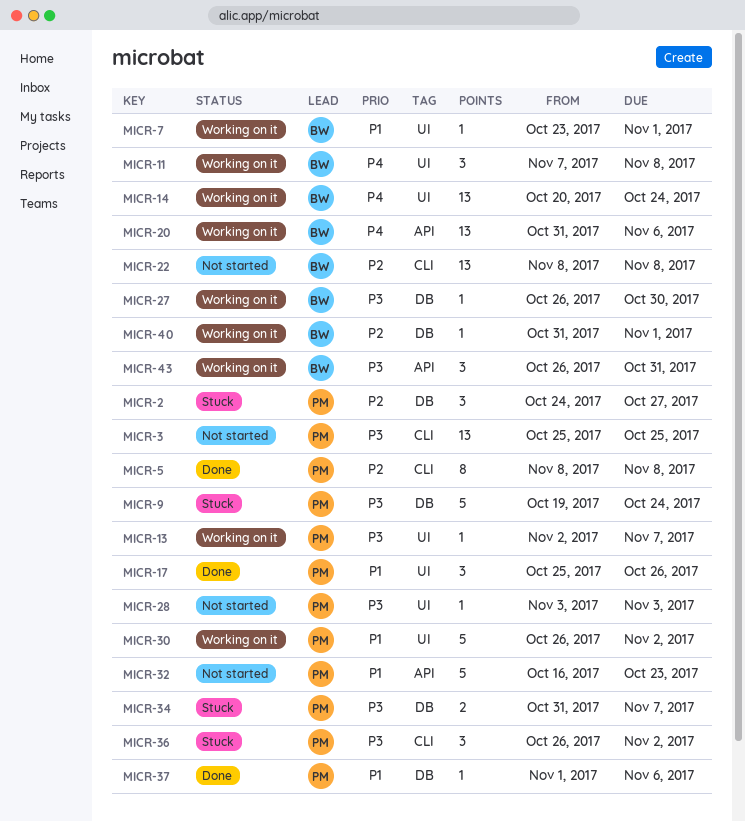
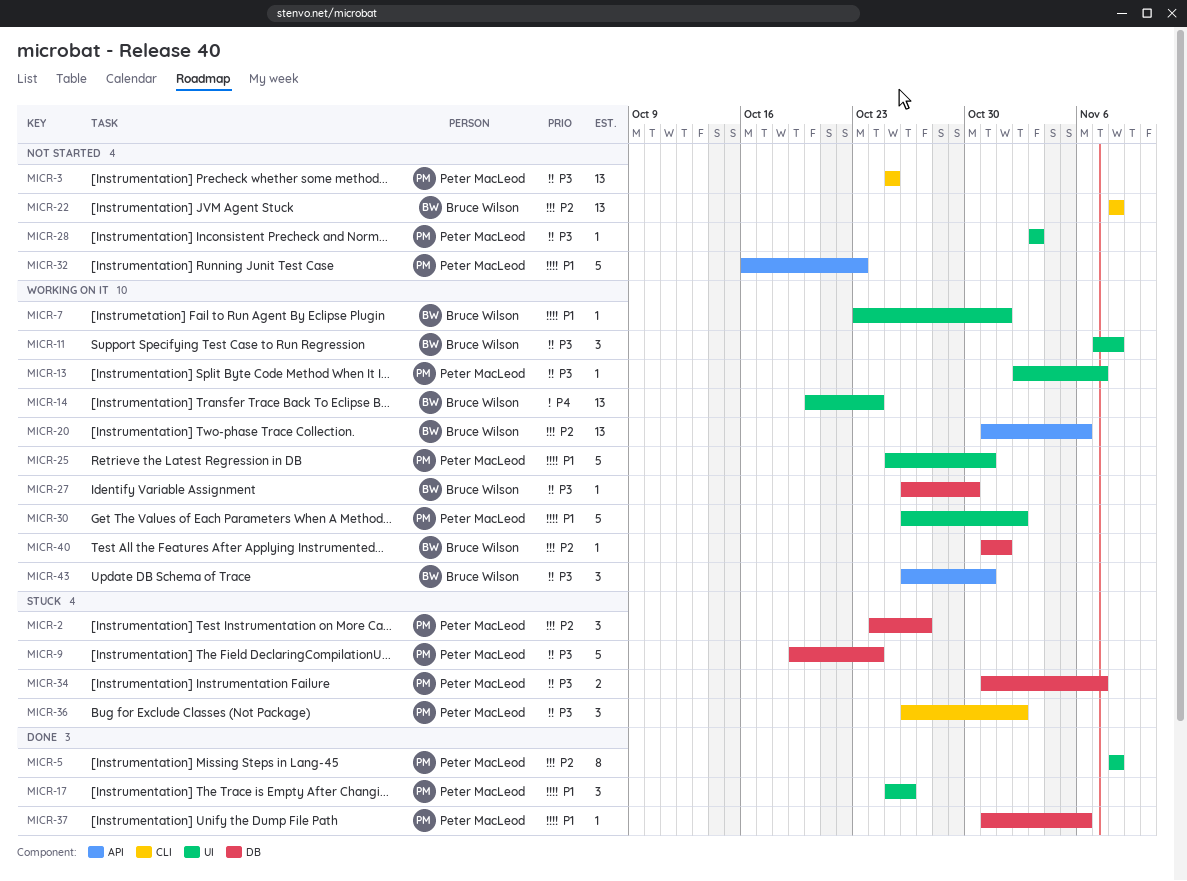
MICR-5, label: CLI -> UI
MICR-11, priority: P4 -> P3
MICR-20, priority: P4 -> P2
MICR-25: none -> present
MICR-37, start: Nov 1 -> Oct 31

